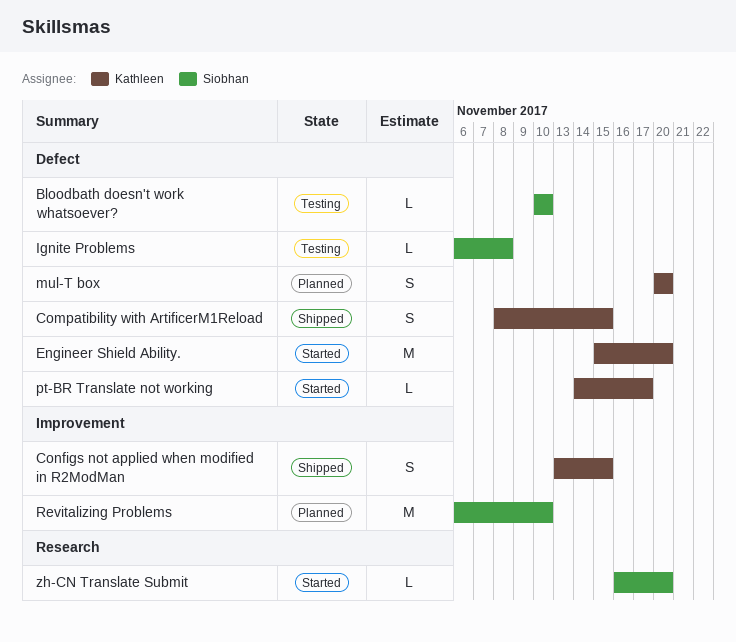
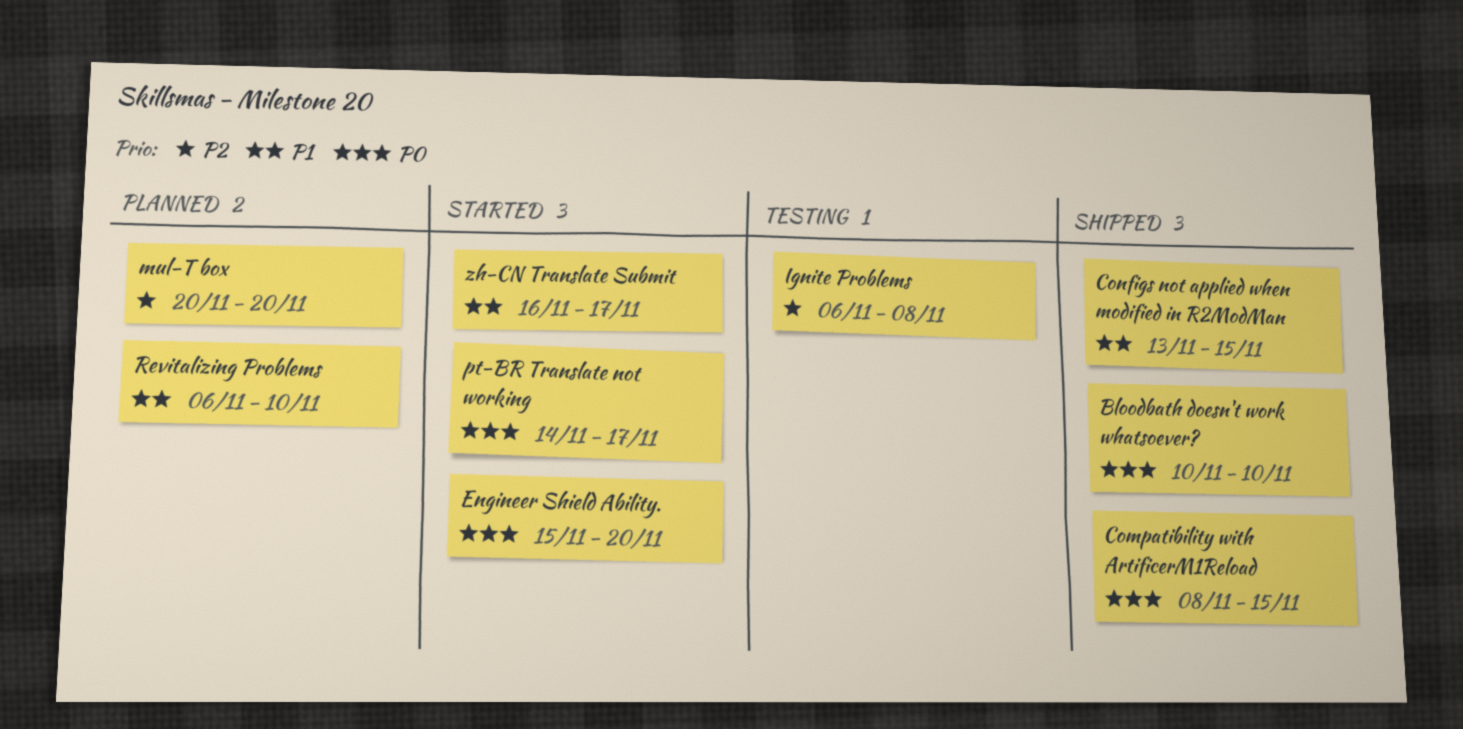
Bloodbath doesn't work whatsoever?, status: Testing -> Shipped
zh-CN Translate Submit, due: Nov 20 -> Nov 17

